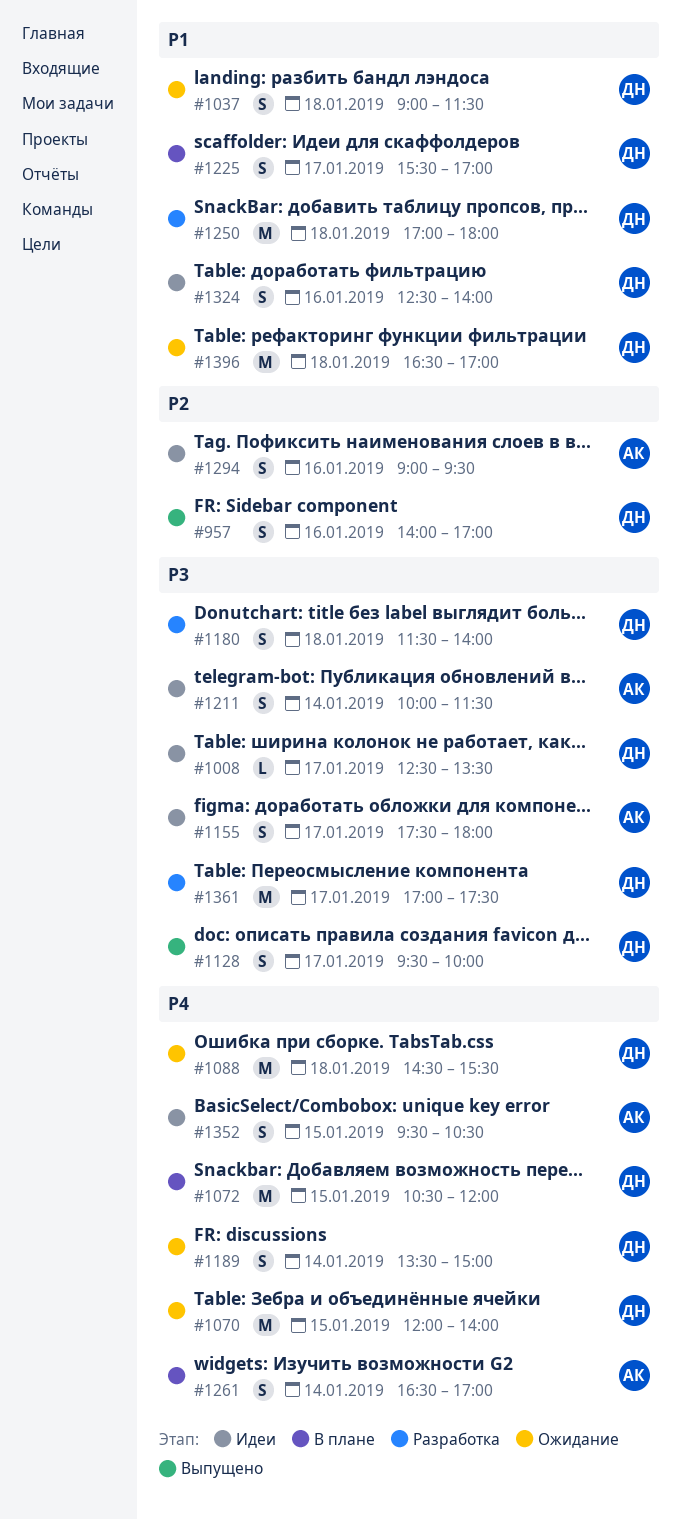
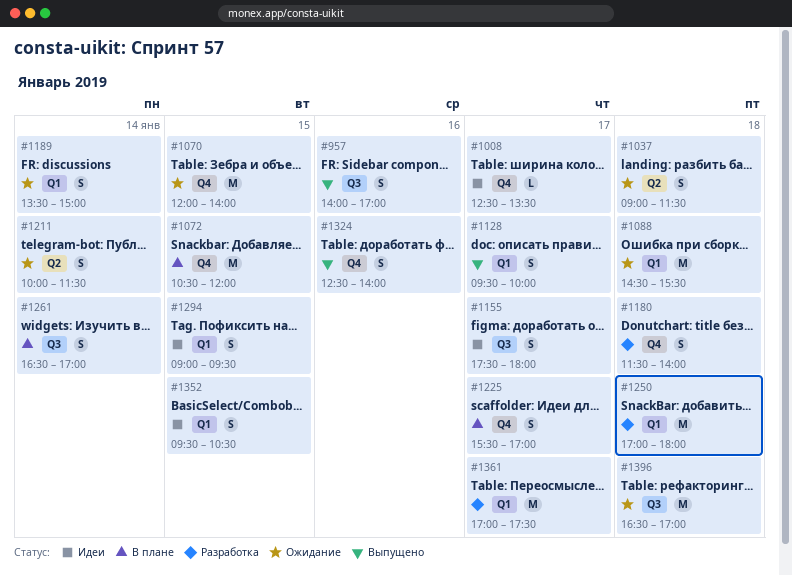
#1211, status: Идеи -> Ожидание
#1294, day: Jan 16 -> Jan 15
#1324, status: Идеи -> Выпущено

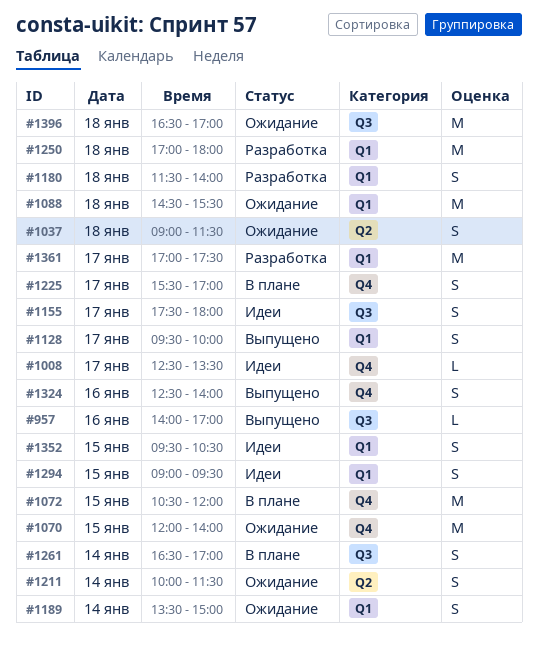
#957, estimate: S -> L
#1180, label: Q4 -> Q1

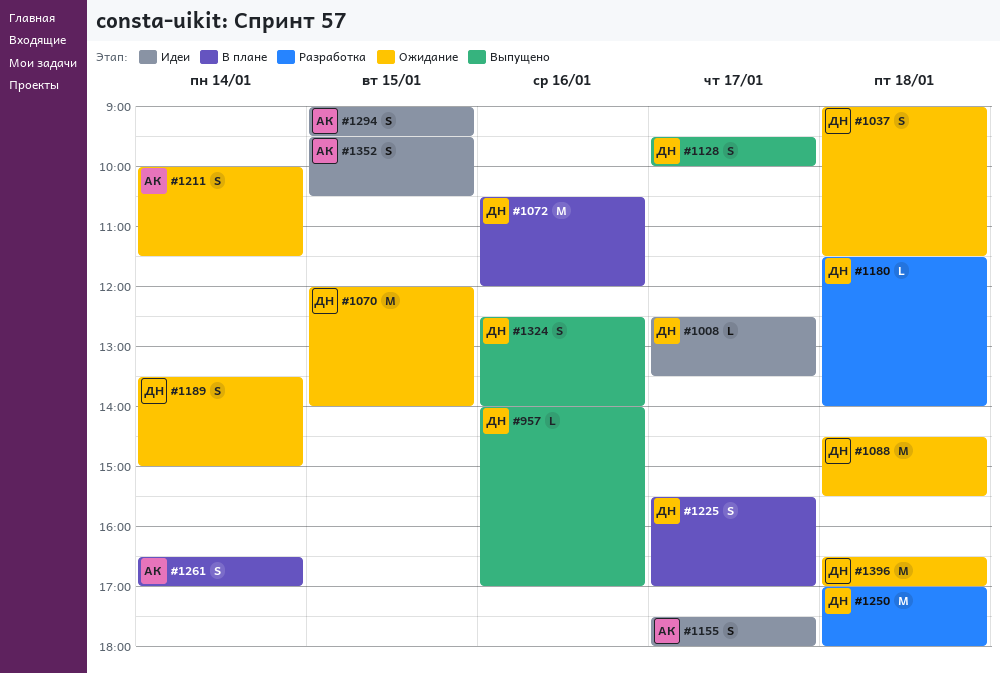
#1072, day: Jan 15 -> Jan 16
#1180, estimate: S -> L
#1361: present -> none

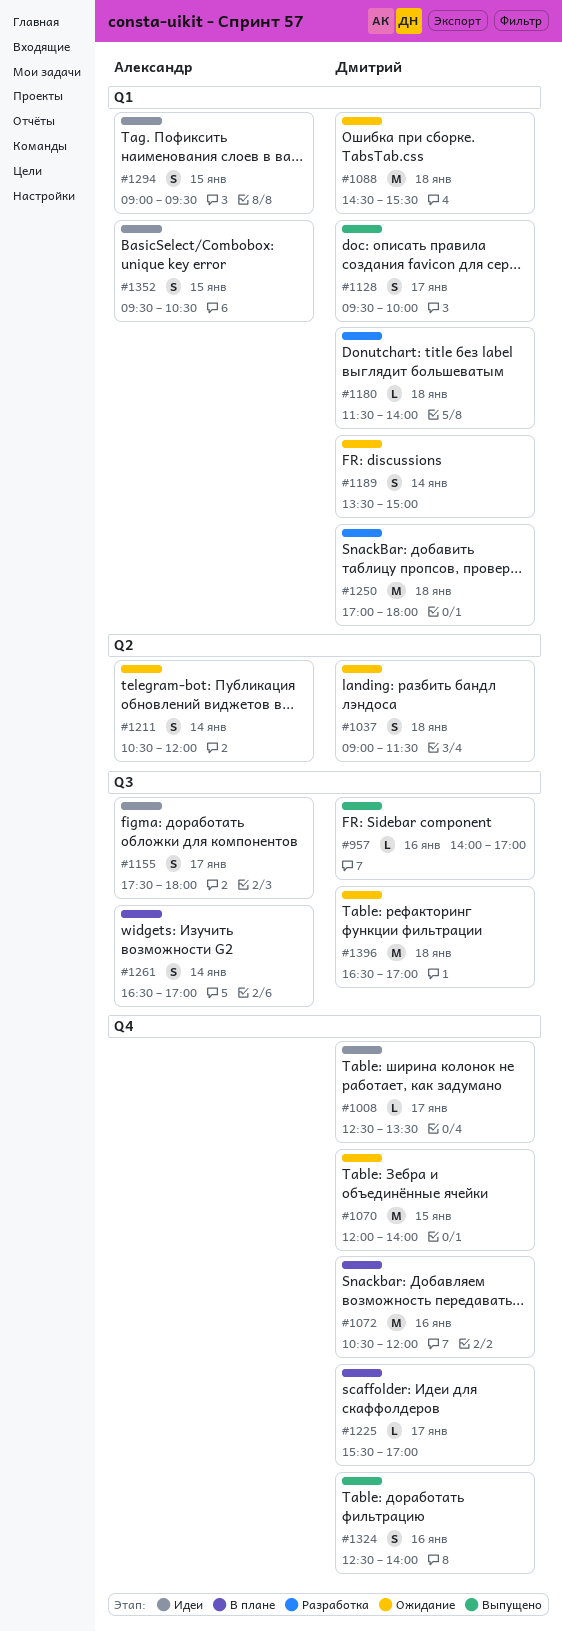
#1211, begins: 10:00 -> 10:30
#1211, ends: 11:30 -> 12:00
#1225, estimate: S -> L

